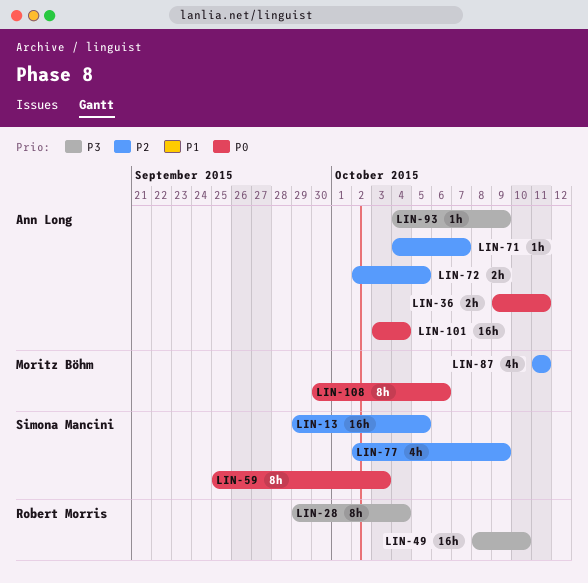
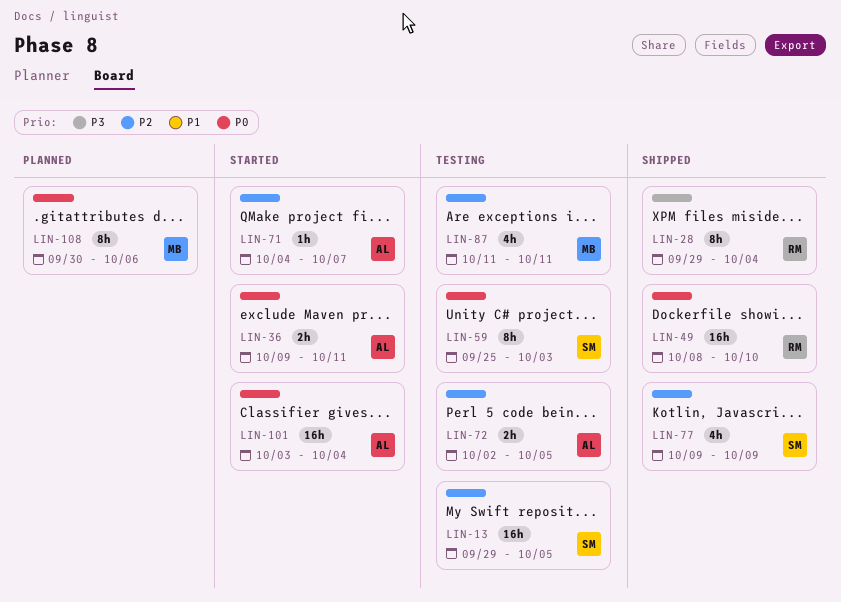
LIN-49, priority: P3 -> P0
LIN-77, start: Oct 2 -> Oct 9
LIN-93: present -> none

